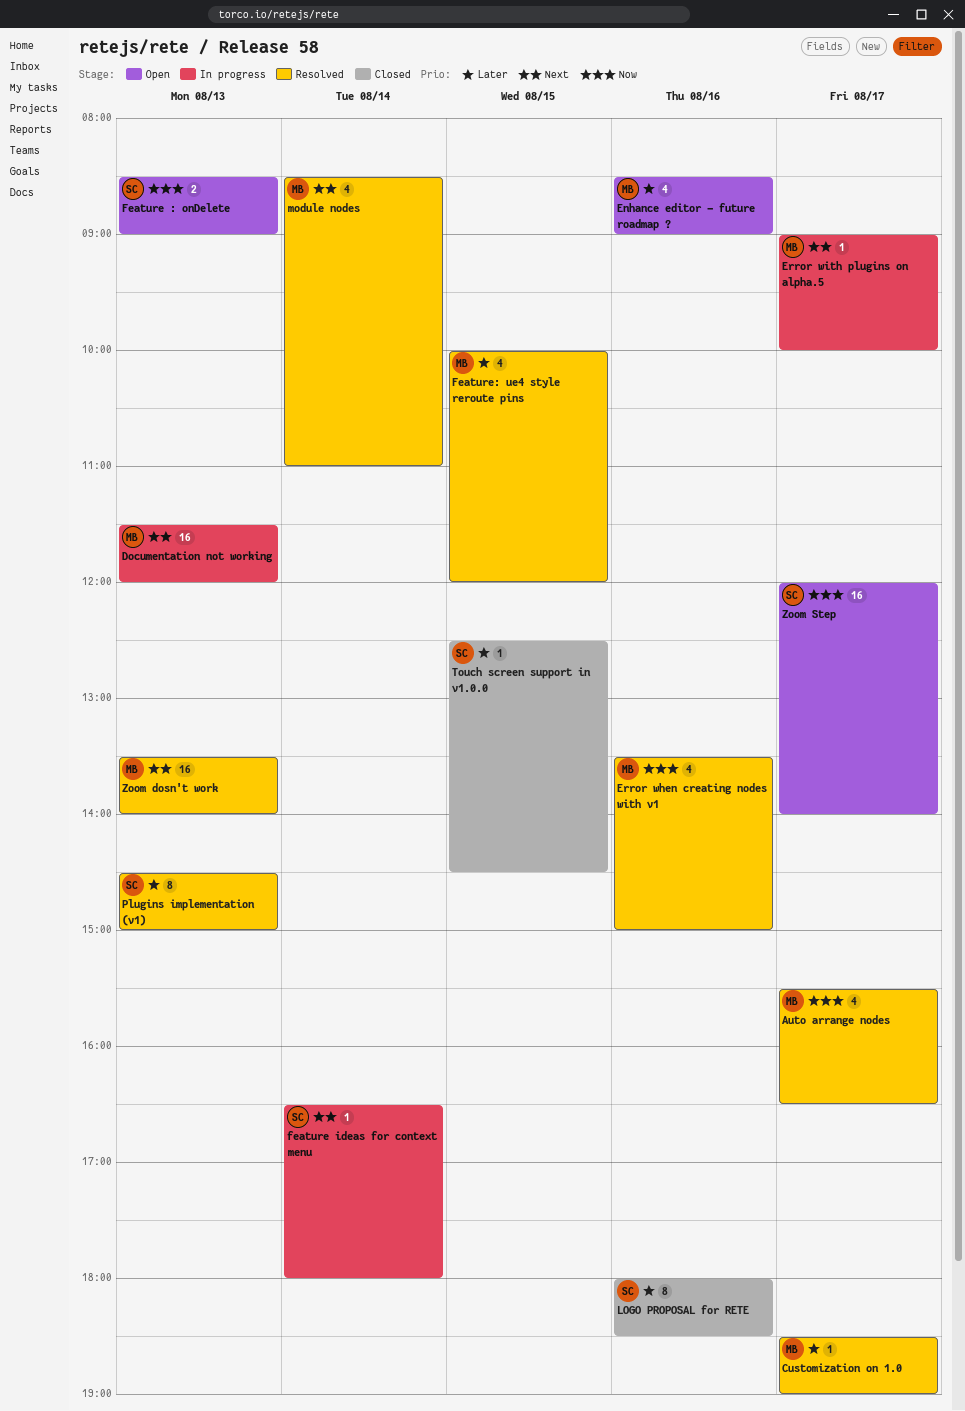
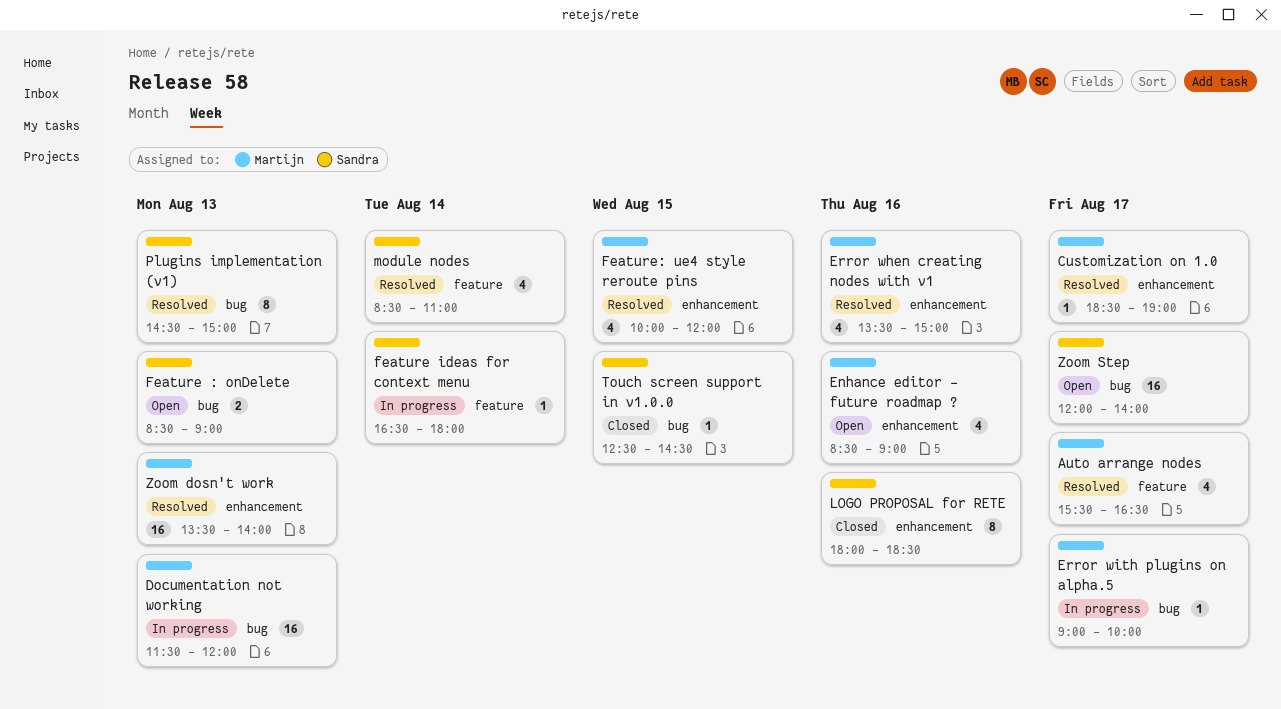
module nodes, owner: Martijn -> Sandra

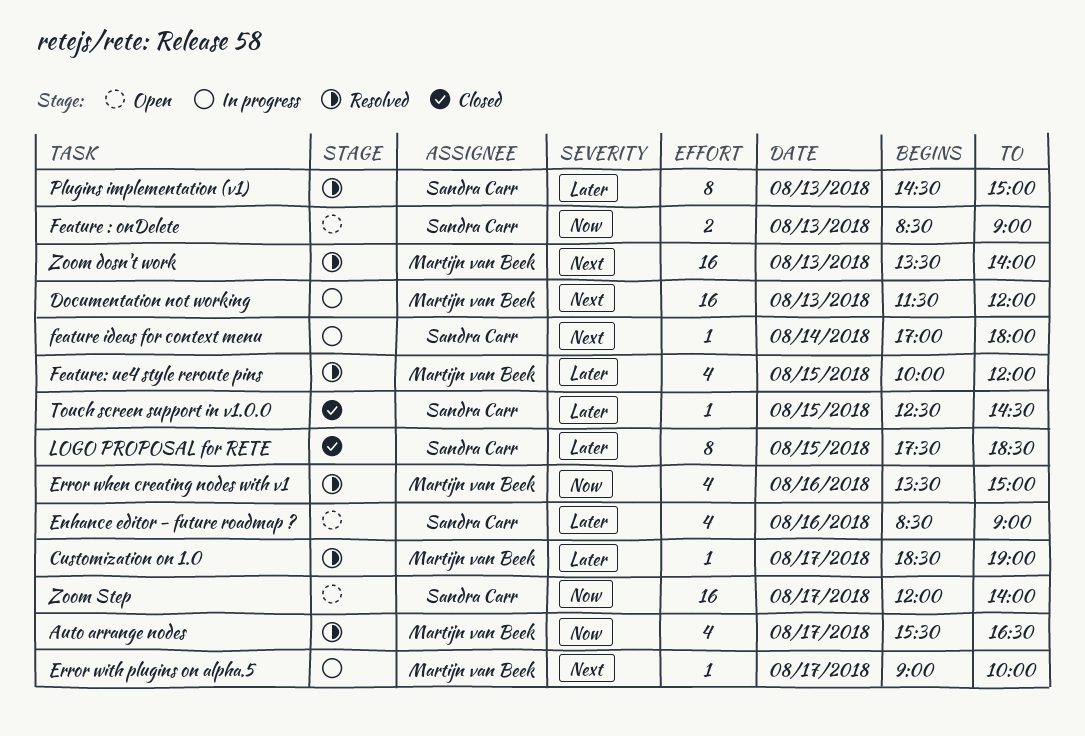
Enhance editor - future roadmap ?, owner: Martijn van Beek -> Sandra Carr
feature ideas for context menu, begins: 16:30 -> 17:00
LOGO PROPOSAL for RETE, day: Aug 16 -> Aug 15
LOGO PROPOSAL for RETE, begins: 18:00 -> 17:30
module nodes: present -> none

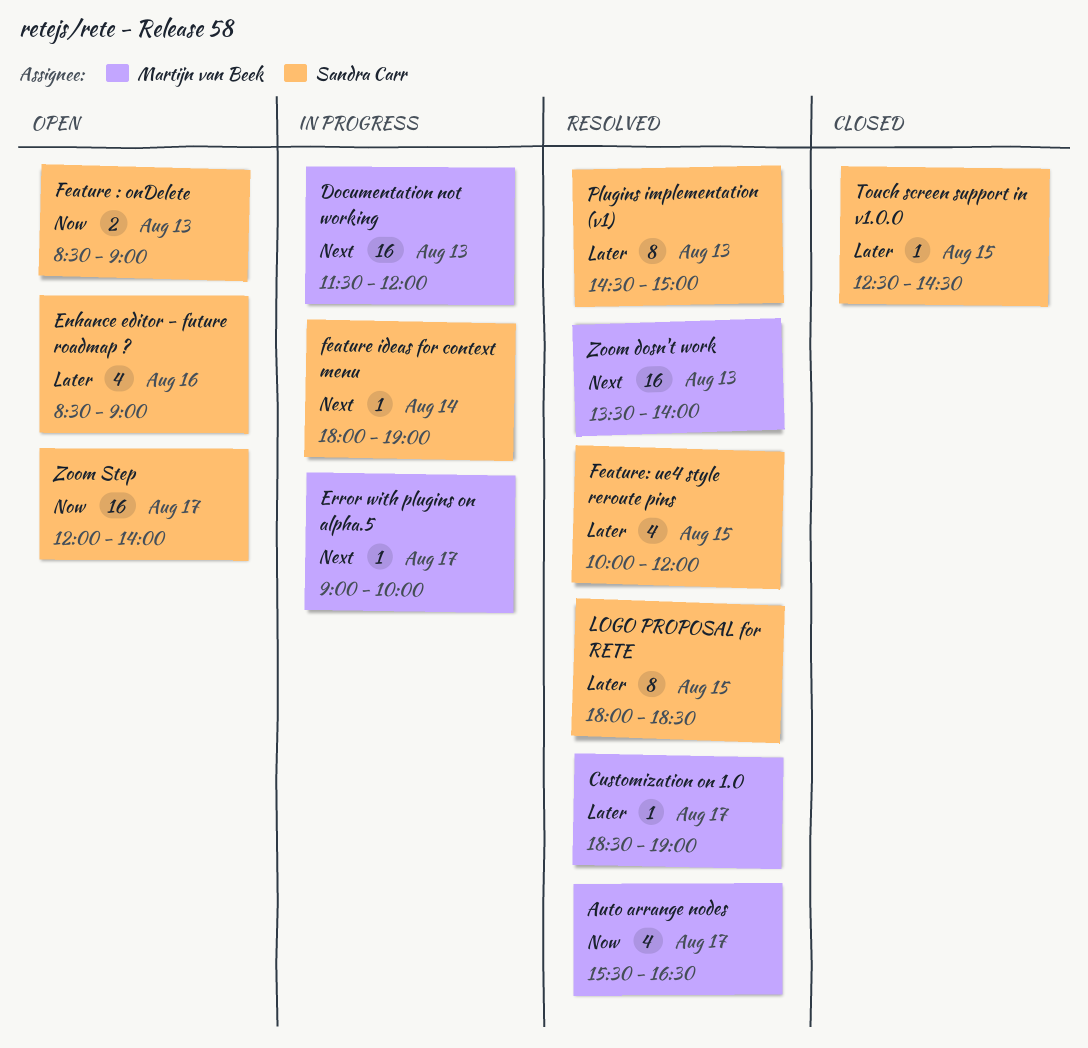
Error when creating nodes with v1: present -> none
feature ideas for context menu, begins: 17:00 -> 18:00
feature ideas for context menu, ends: 18:00 -> 19:00
Feature: ue4 style reroute pins, owner: Martijn van Beek -> Sandra Carr
LOGO PROPOSAL for RETE, status: Closed -> Resolved
LOGO PROPOSAL for RETE, begins: 17:30 -> 18:00

